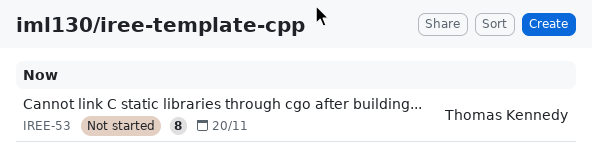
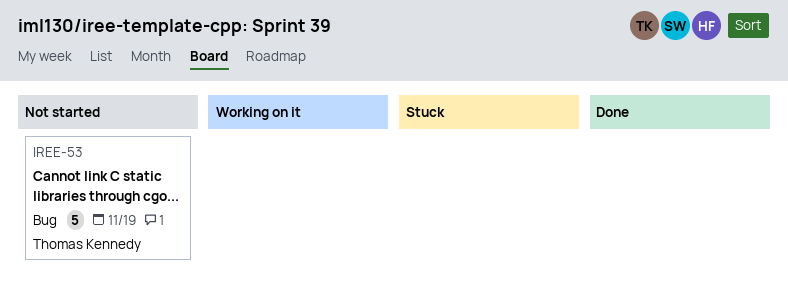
IREE-53, estimate: 8 -> 5
IREE-53, due: Nov 20 -> Nov 19

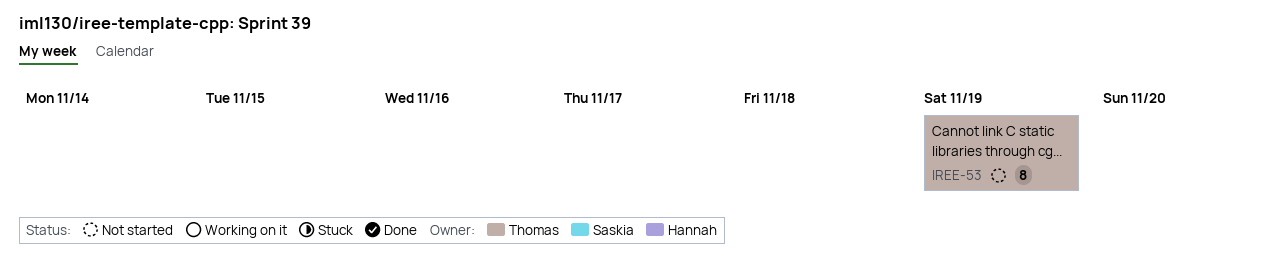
IREE-53, estimate: 5 -> 8

